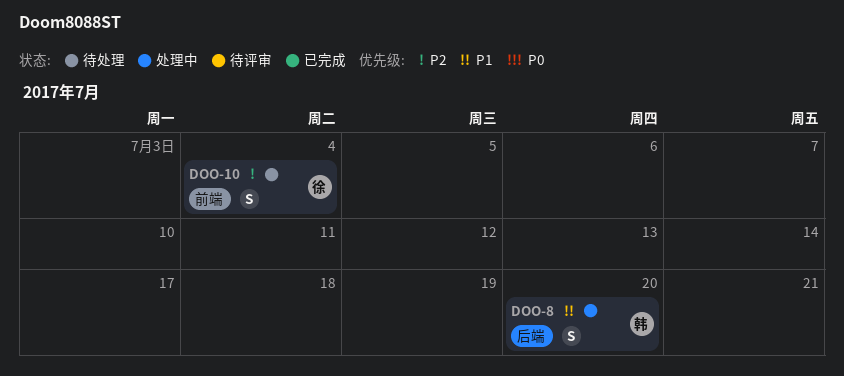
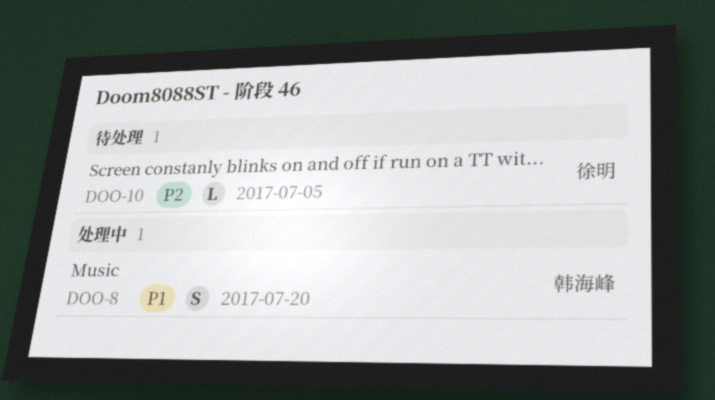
DOO-10, estimate: S -> L
DOO-10, due: Jul 4 -> Jul 5

